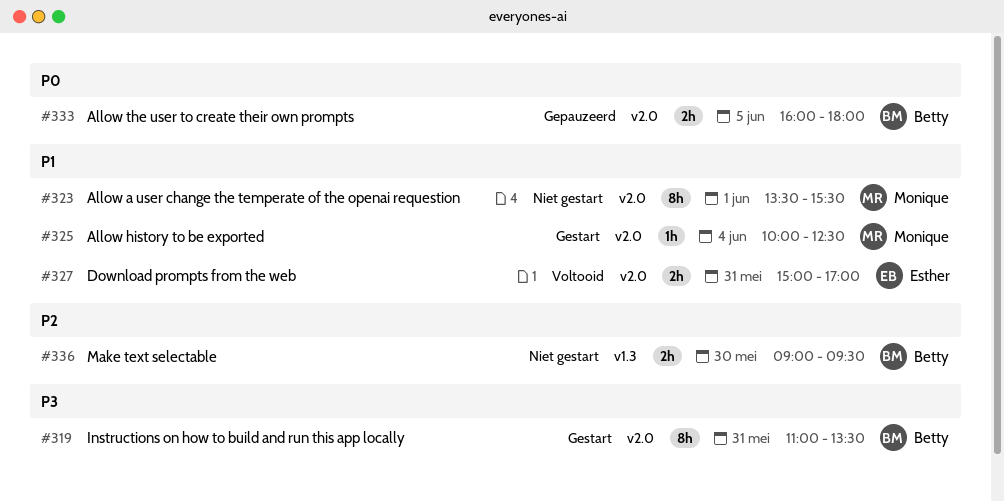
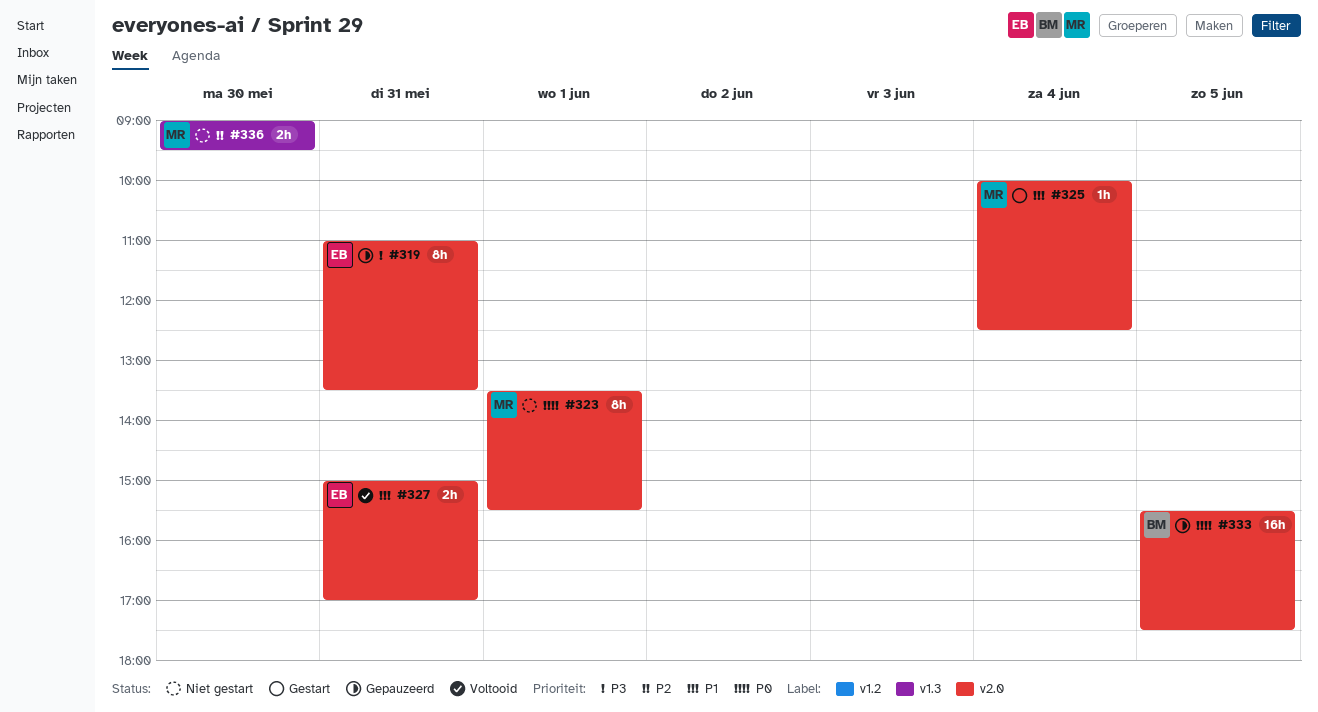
#319, status: Gestart -> Gepauzeerd
#319, owner: Betty -> Esther
#323, priority: P1 -> P0
#333, estimate: 2h -> 16h
#333, begins: 16:00 -> 15:30
#333, ends: 18:00 -> 17:30
#336, owner: Betty -> Monique

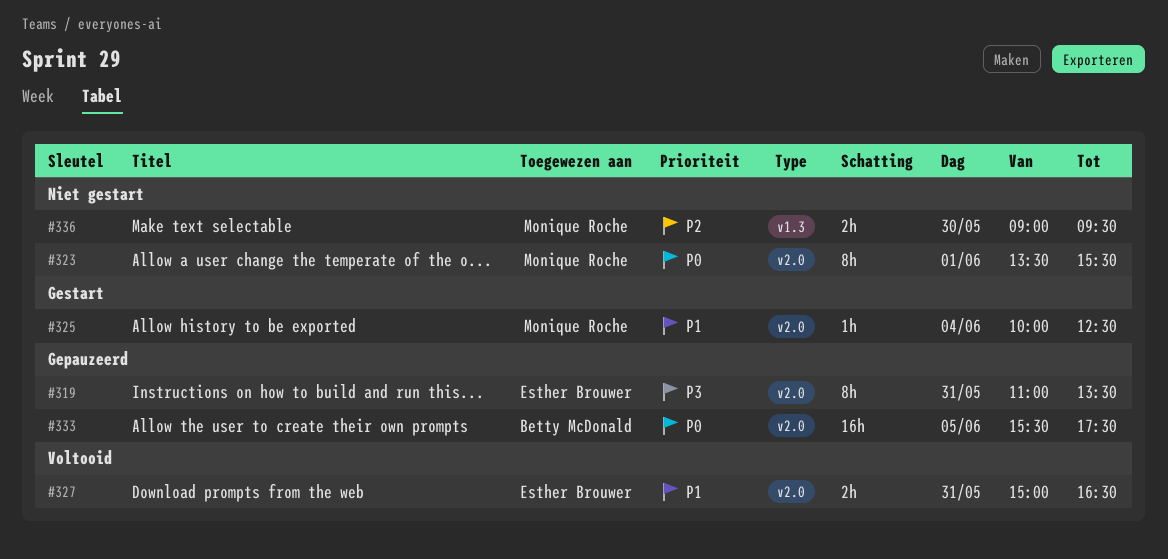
#327, ends: 17:00 -> 16:30

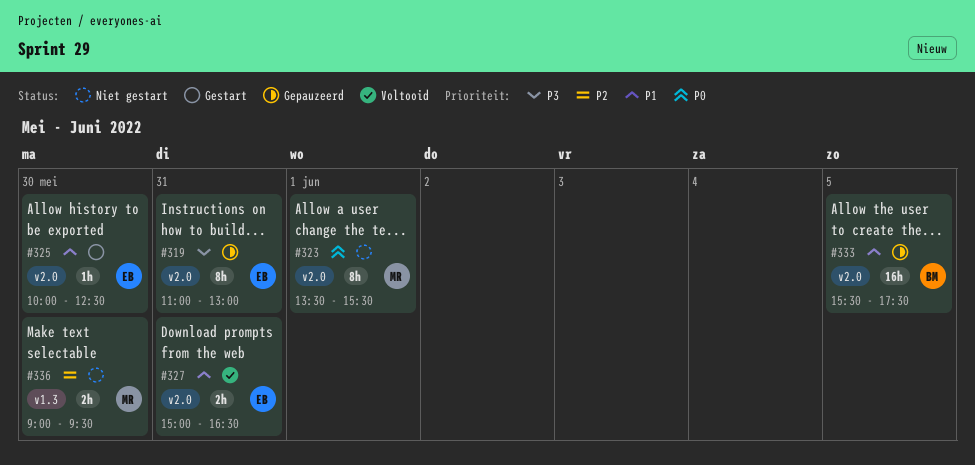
#319, ends: 13:30 -> 13:00
#325, owner: Monique Roche -> Esther Brouwer
#325, day: Jun 4 -> May 30
#333, priority: P0 -> P1

